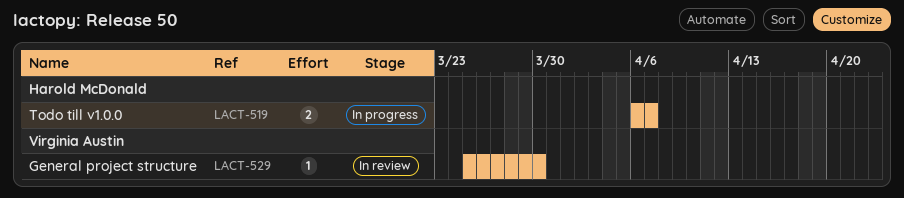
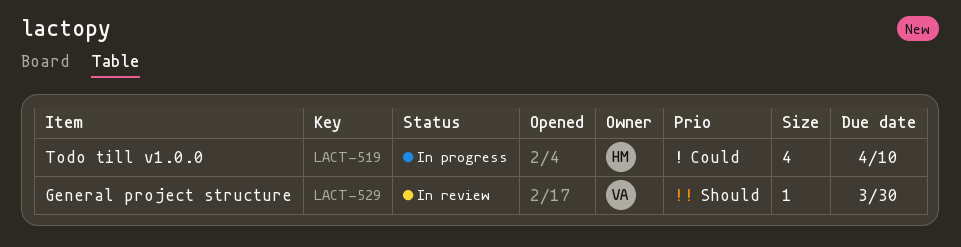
LACT-519, estimate: 2 -> 4
LACT-519, due: Apr 7 -> Apr 10

